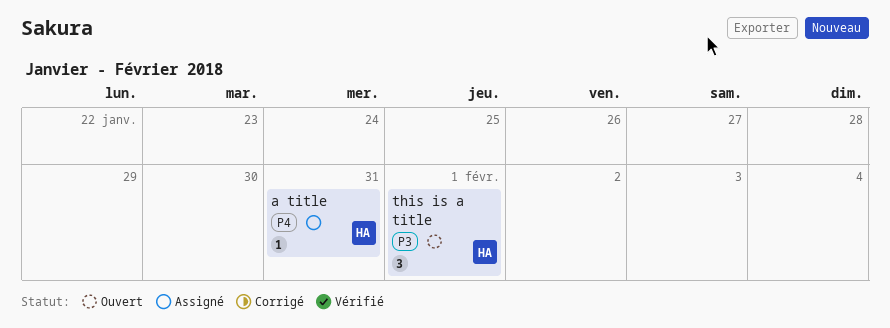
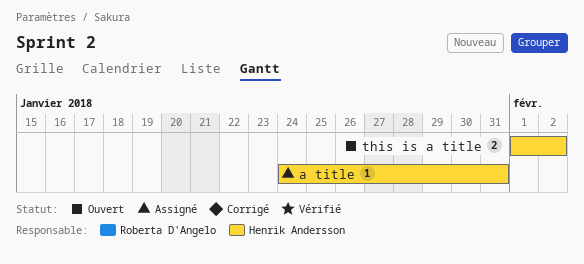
this is a title, estimate: 3 -> 2
this is a title, due: Feb 1 -> Feb 2

